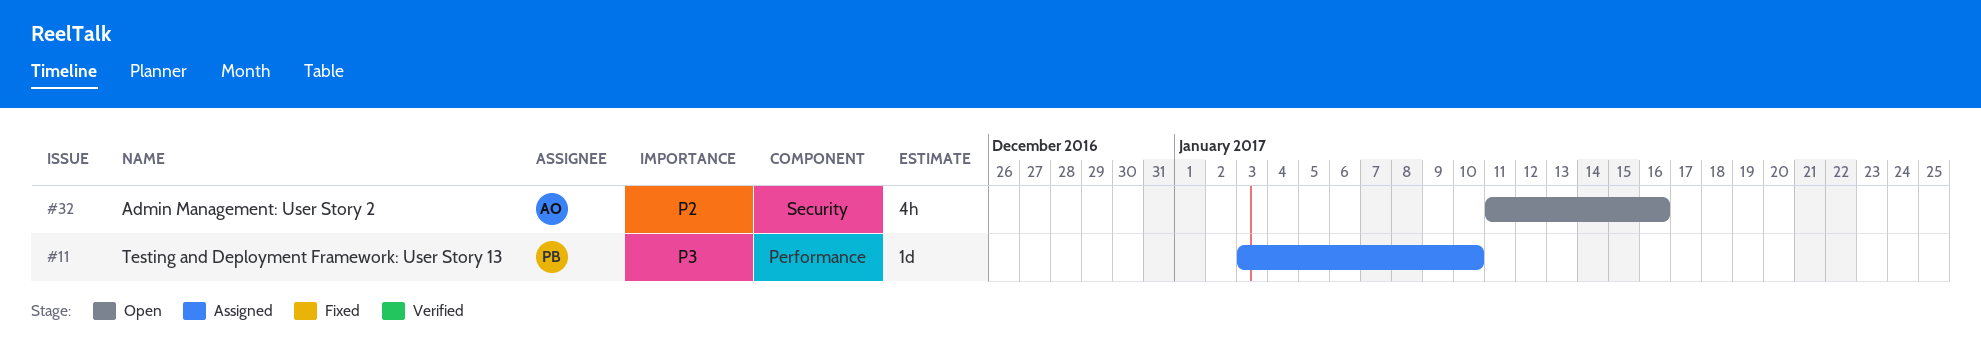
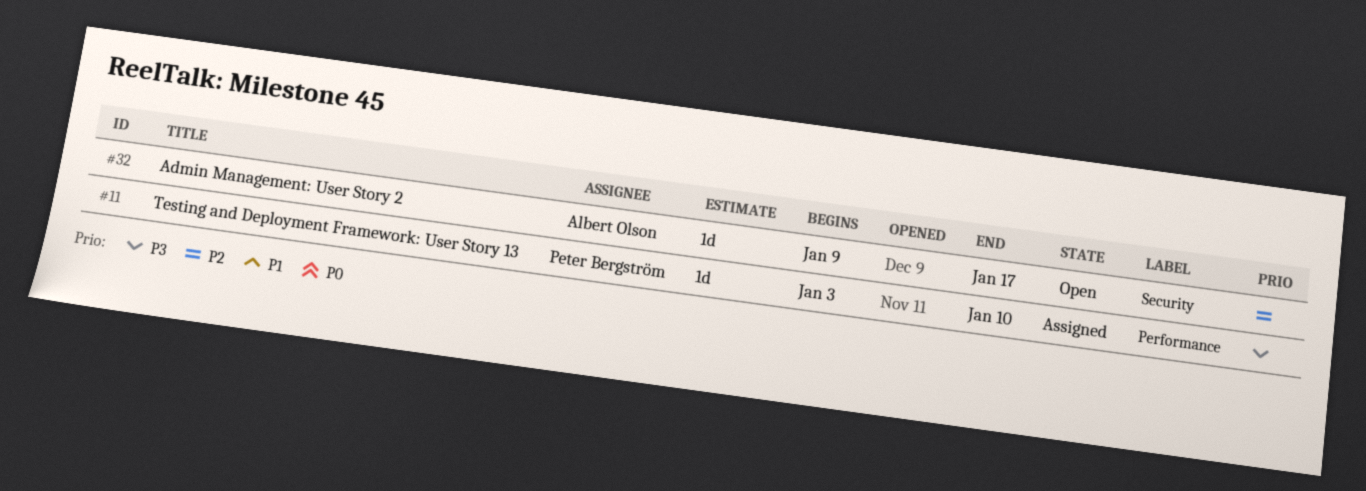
#32, estimate: 4h -> 1d
#32, start: Jan 11 -> Jan 9
#32, due: Jan 16 -> Jan 17

